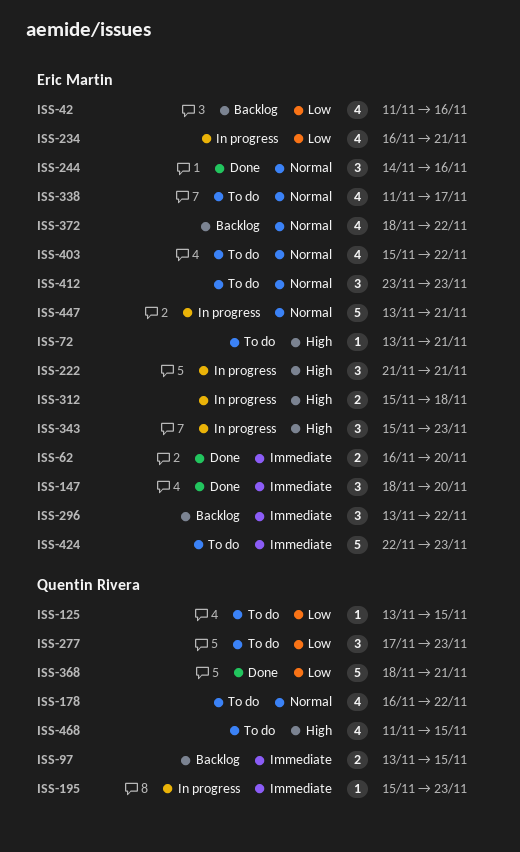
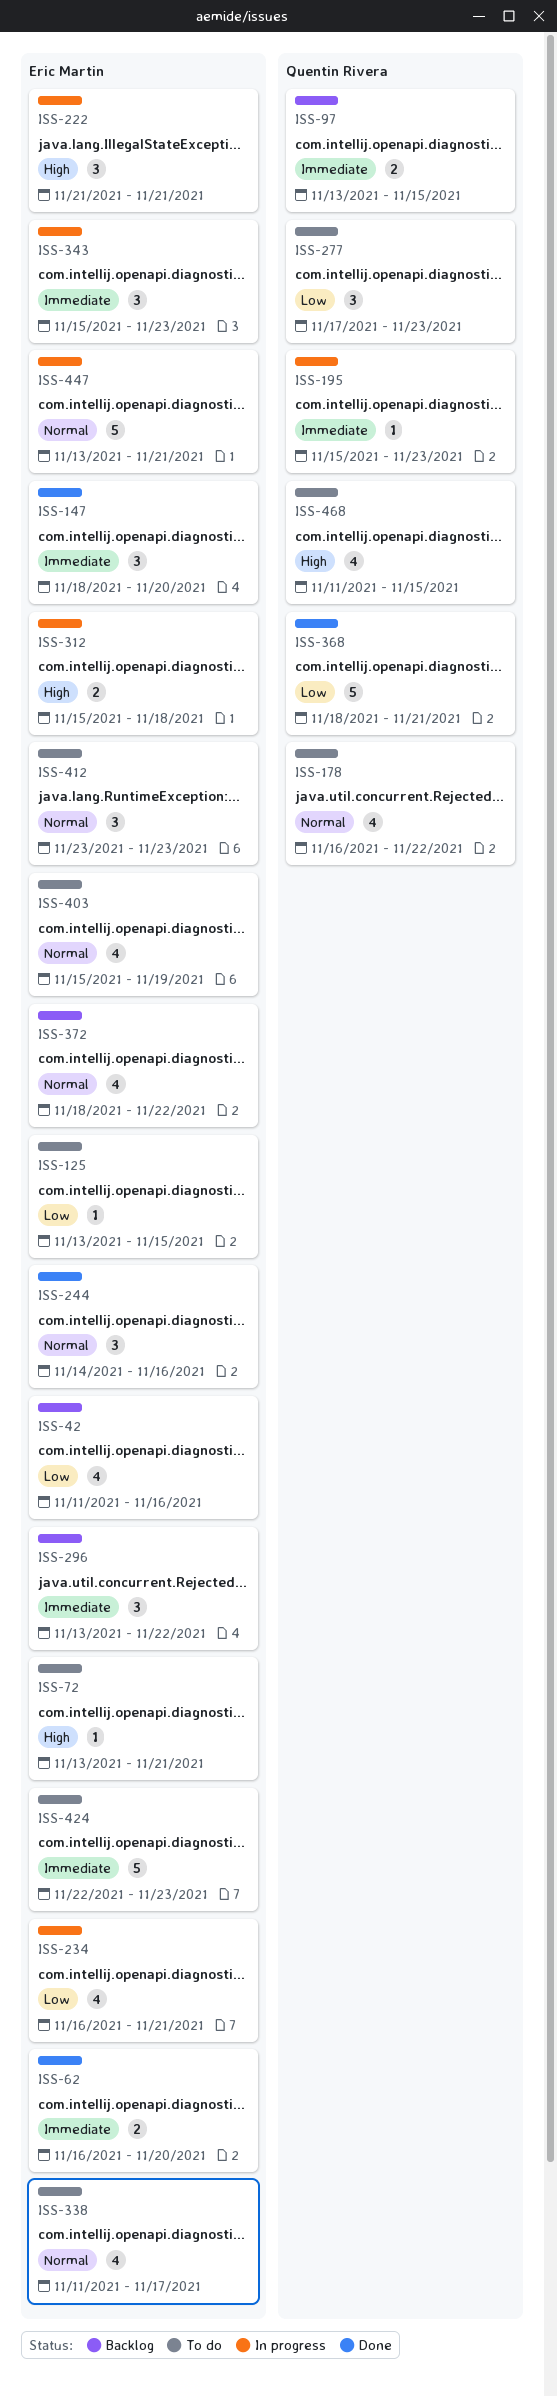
ISS-125, owner: Quentin Rivera -> Eric Martin
ISS-343, priority: High -> Immediate
ISS-403, due: Nov 22 -> Nov 19

